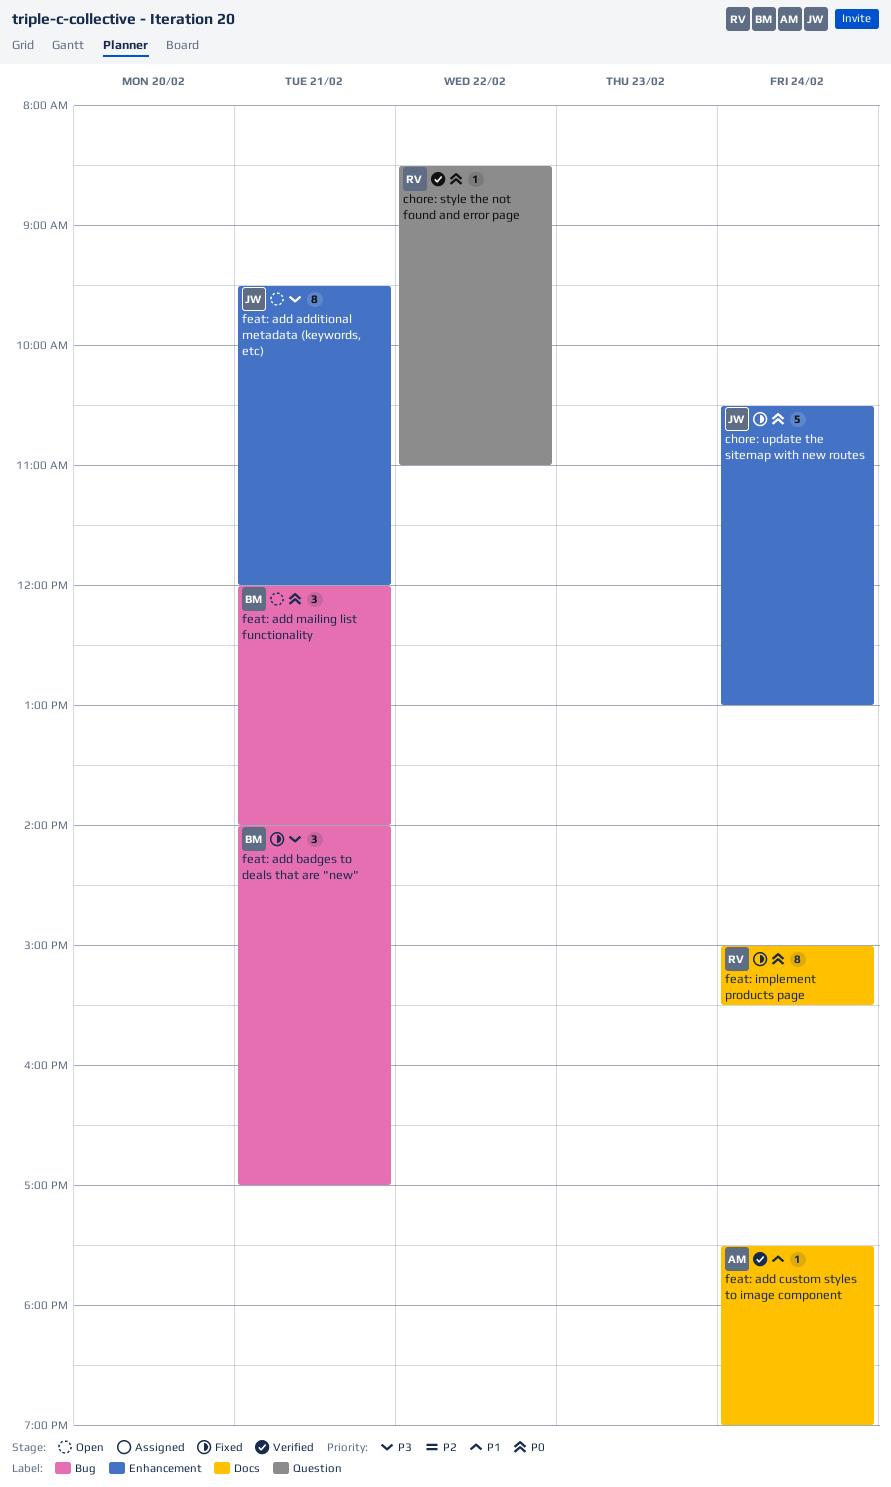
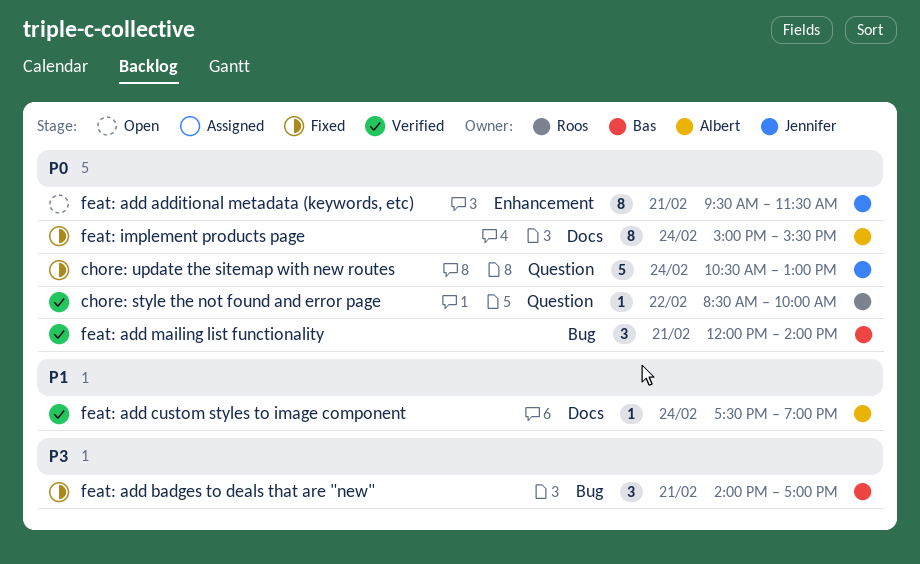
chore: style the not found and error page, ends: 11:00 -> 10:00
chore: update the sitemap with new routes, label: Enhancement -> Question
feat: add additional metadata (keywords, etc), priority: P3 -> P0
feat: add additional metadata (keywords, etc), ends: 12:00 -> 11:30
feat: add mailing list functionality, status: Open -> Verified
feat: implement products page, owner: Roos -> Albert

